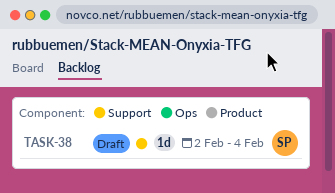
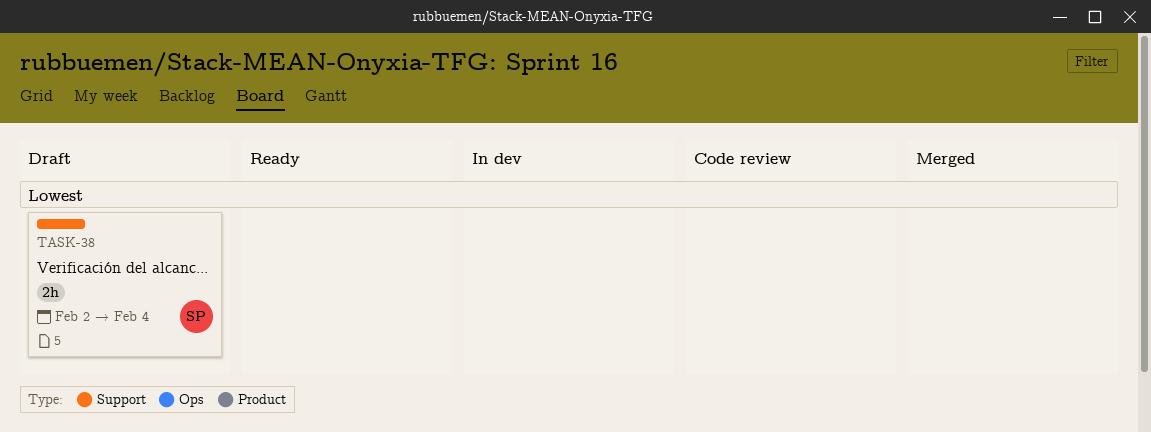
TASK-38, estimate: 1d -> 2h

